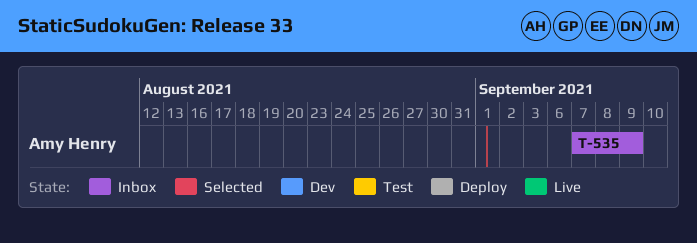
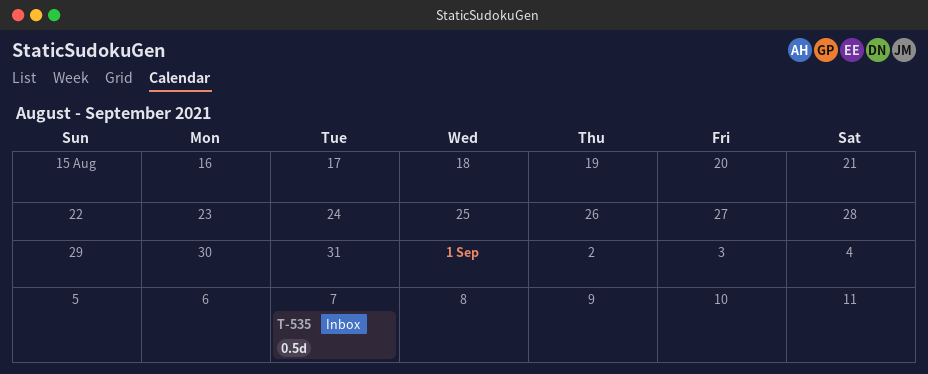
T-535, due: Sep 9 -> Sep 7

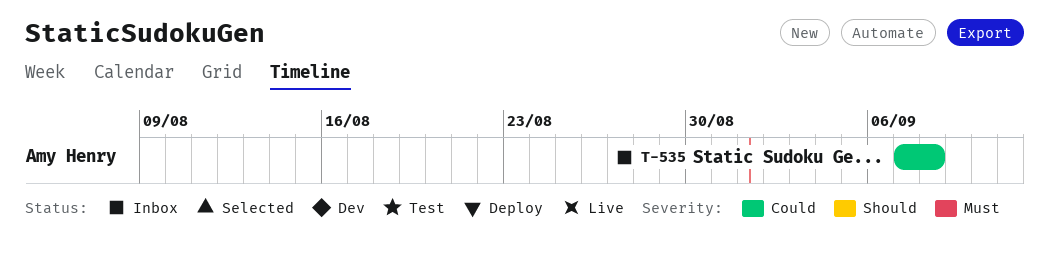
T-535, due: Sep 7 -> Sep 8

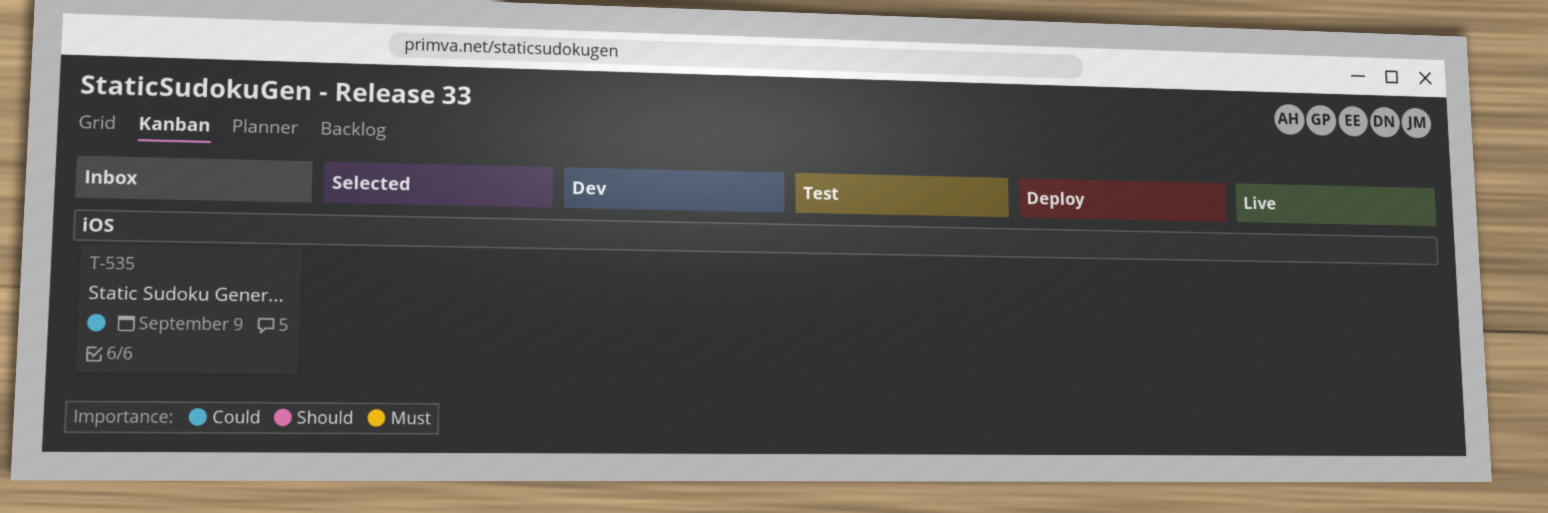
T-535, due: Sep 8 -> Sep 9

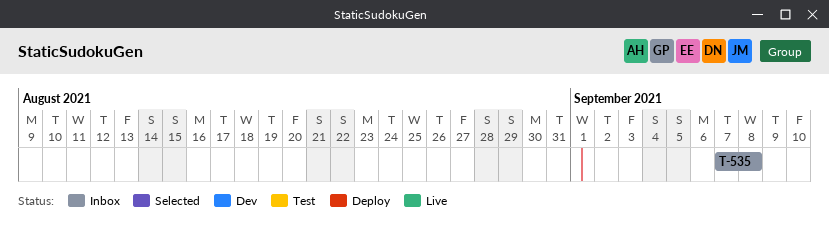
T-535, due: Sep 9 -> Sep 8

